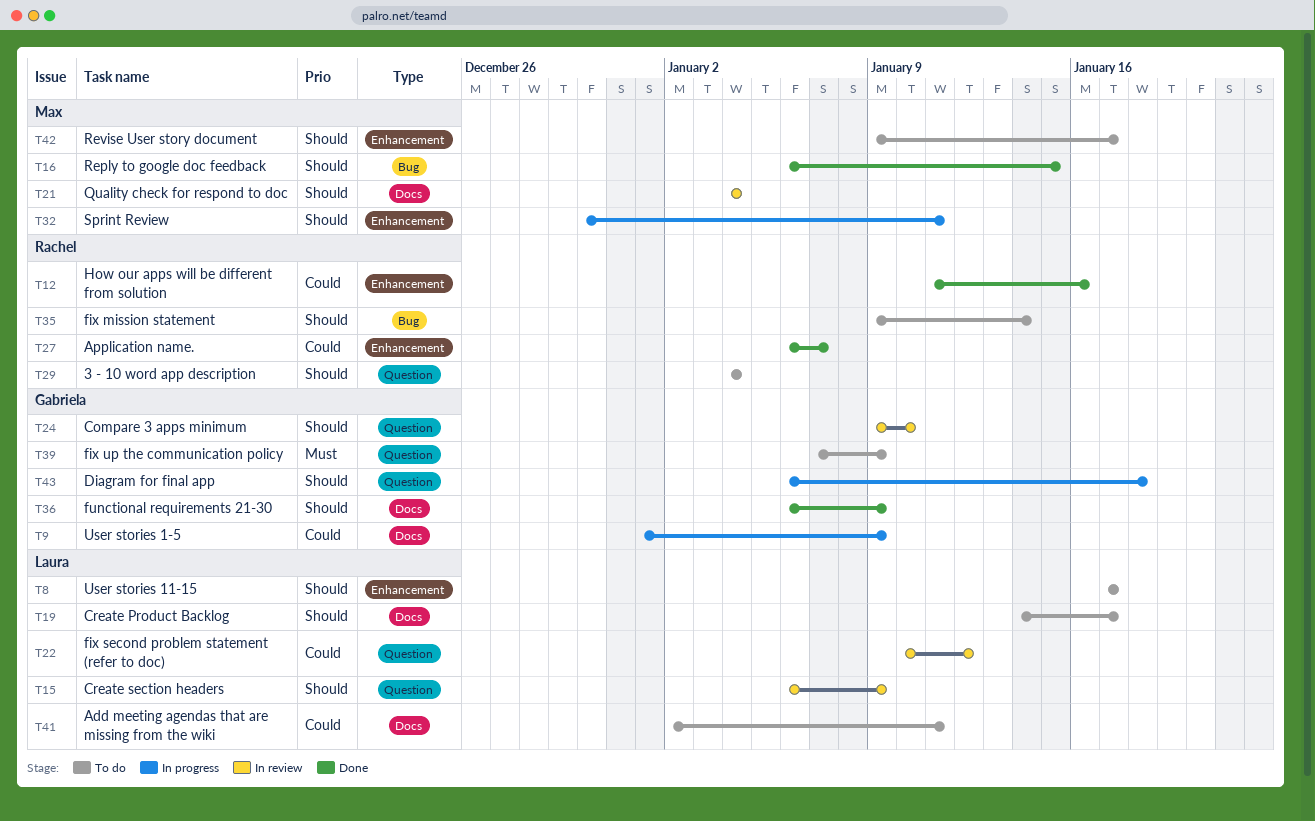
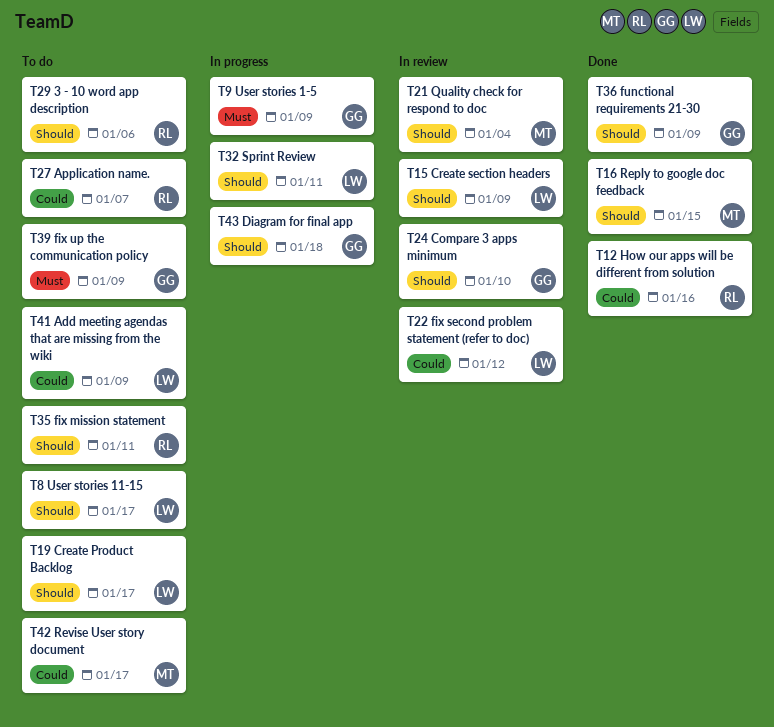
T9, priority: Could -> Must
T27, status: Done -> To do
T29, due: Jan 4 -> Jan 6
T32, owner: Max -> Laura
T35, due: Jan 14 -> Jan 11
T41, due: Jan 11 -> Jan 9
T42, priority: Should -> Could

